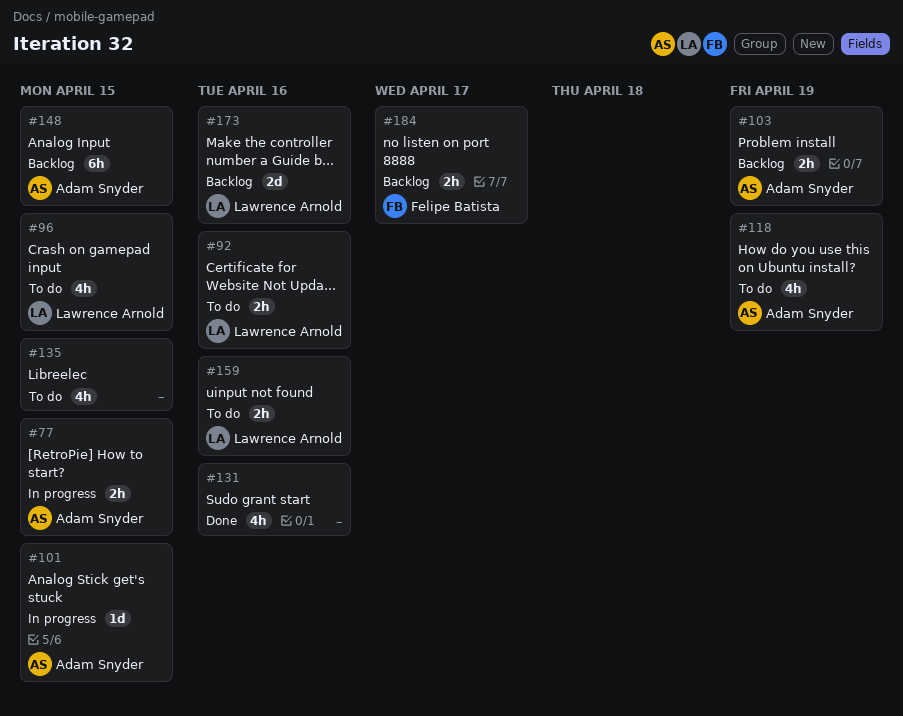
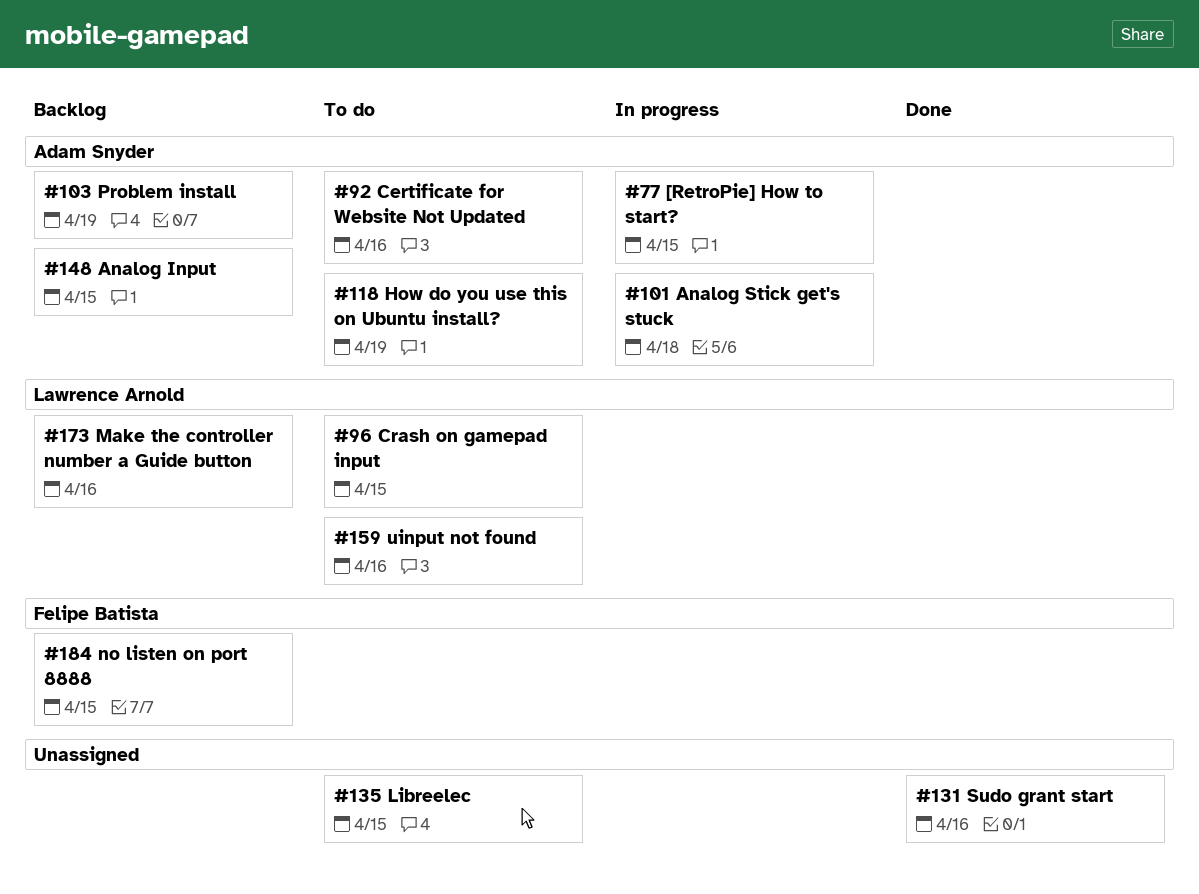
#92, owner: Lawrence Arnold -> Adam Snyder
#101, due: Apr 15 -> Apr 18
#184, due: Apr 17 -> Apr 15

